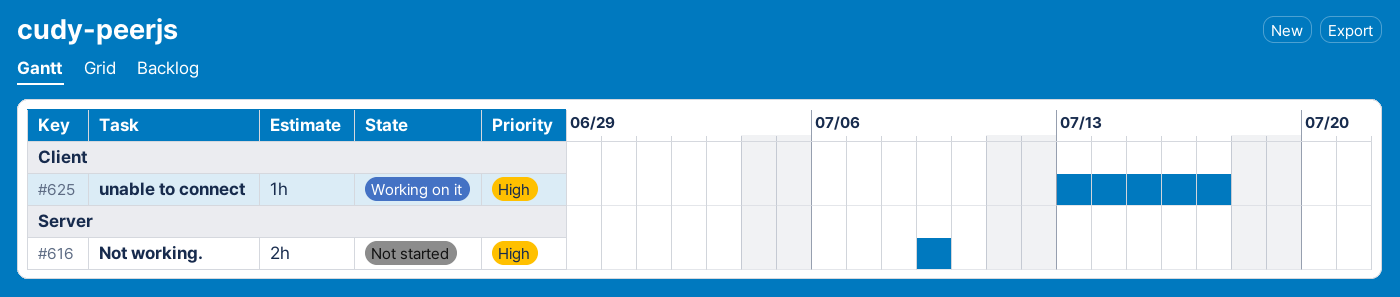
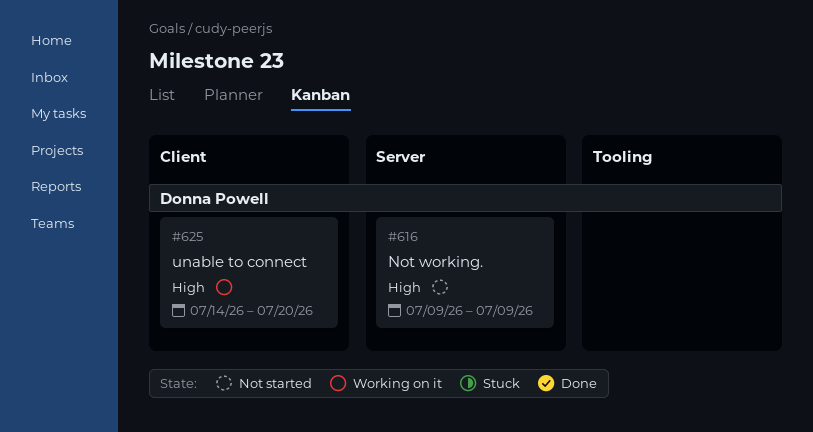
#625, start: Jul 13 -> Jul 14
#625, due: Jul 17 -> Jul 20

